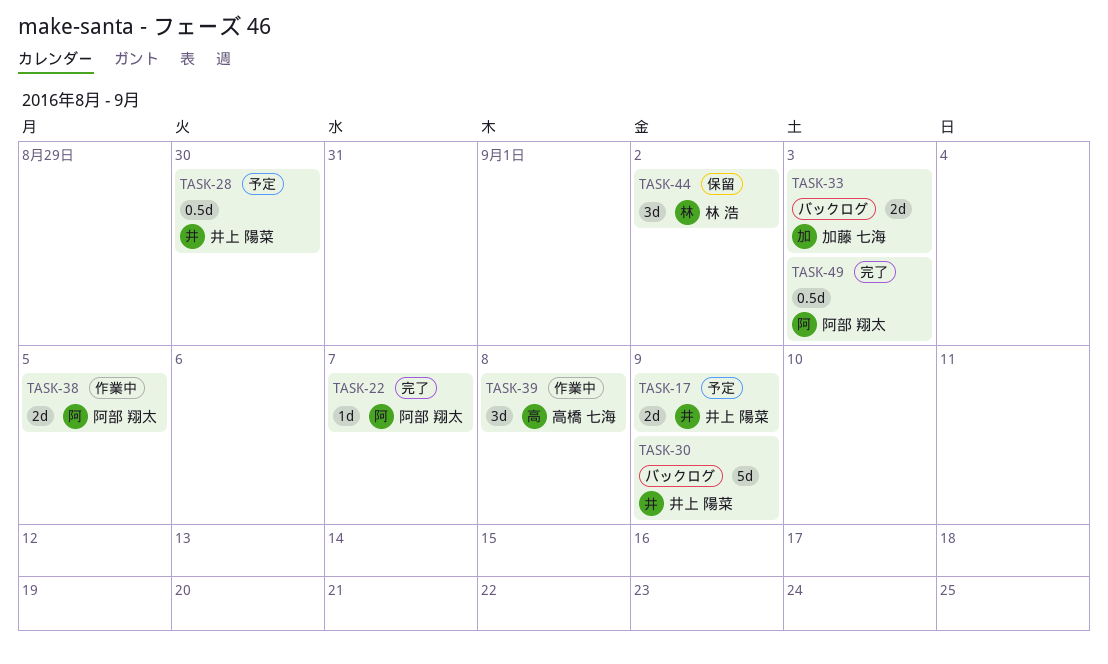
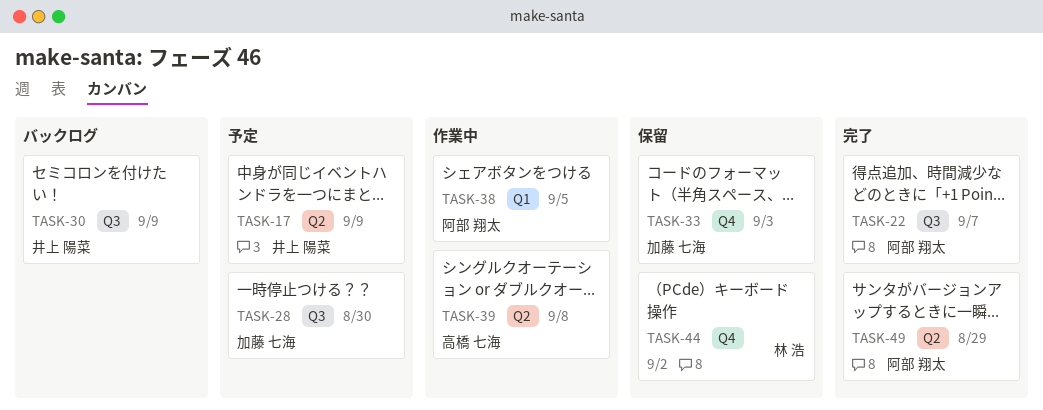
TASK-28, owner: 井上 陽菜 -> 加藤 七海
TASK-33, status: バックログ -> 保留
TASK-49, due: Sep 3 -> Aug 29

